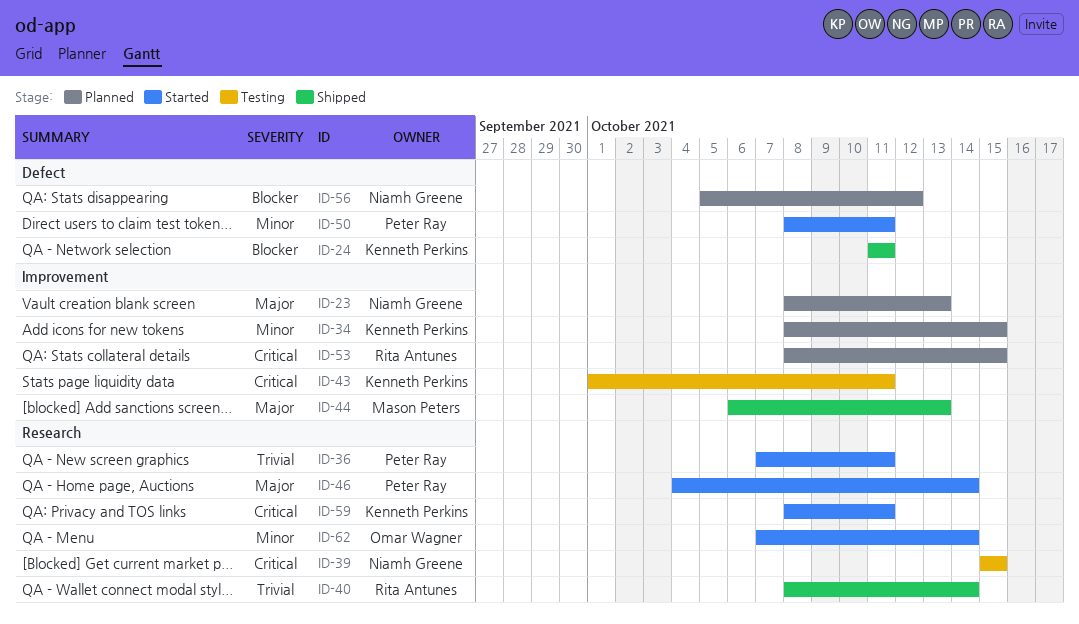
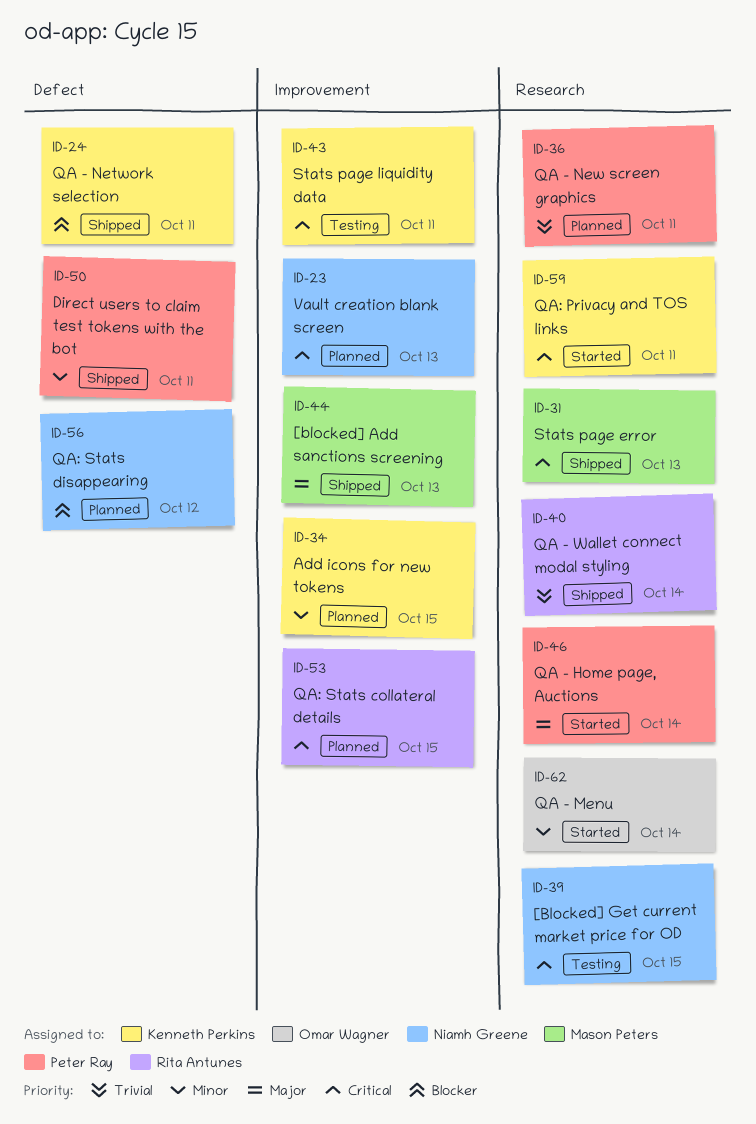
ID-23, priority: Major -> Critical
ID-31: none -> present
ID-36, status: Started -> Planned
ID-50, status: Started -> Shipped

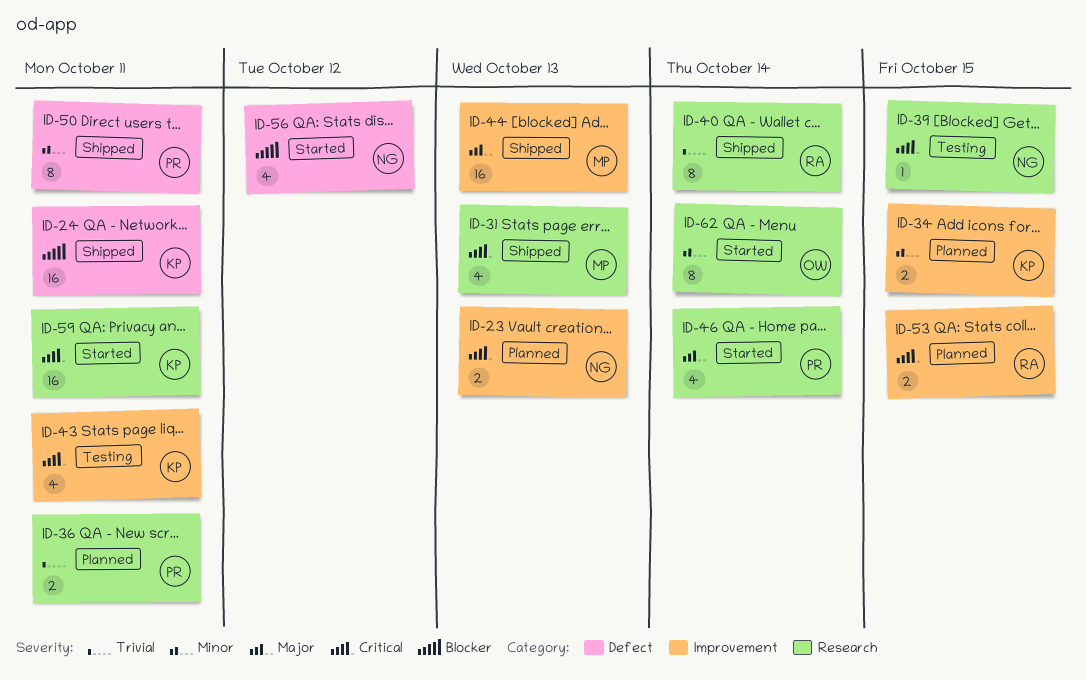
ID-56, status: Planned -> Started

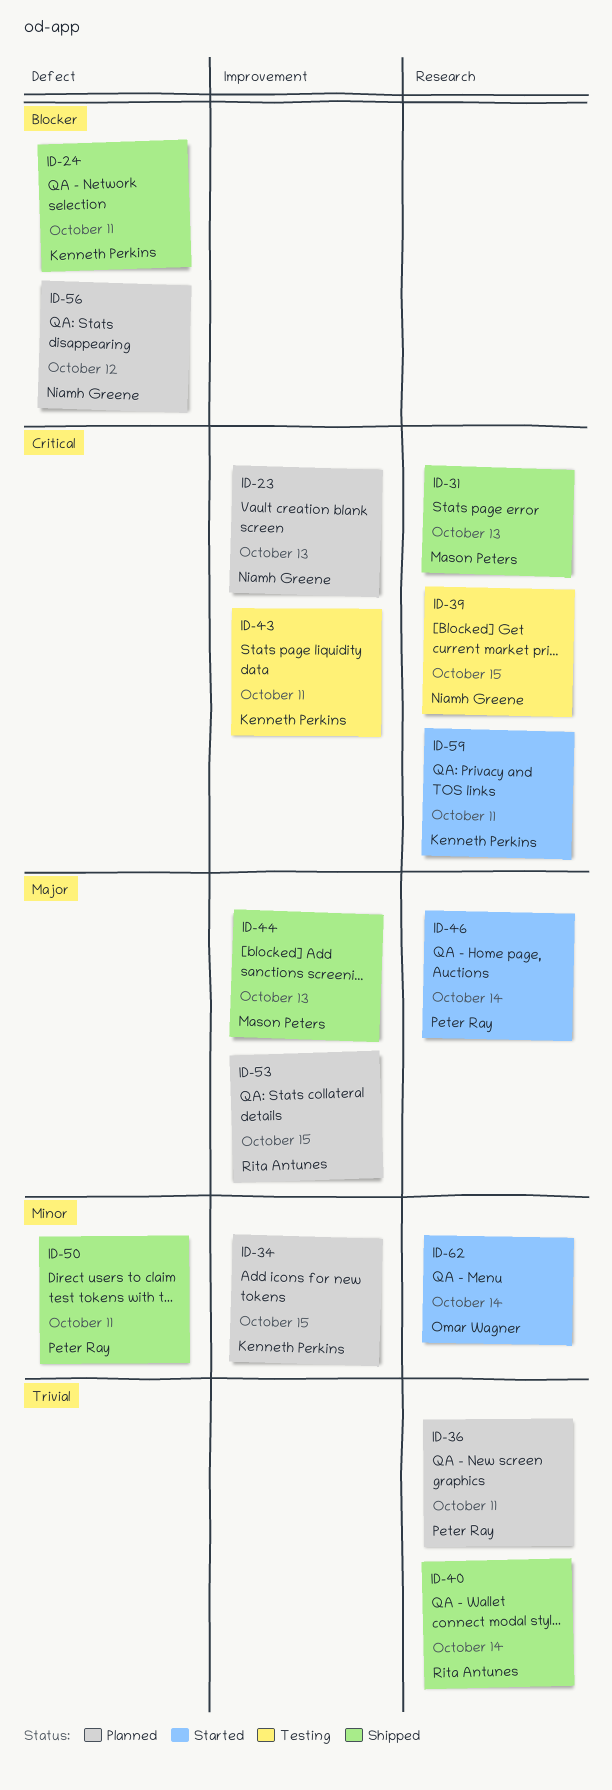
ID-53, priority: Critical -> Major
ID-56, status: Started -> Planned

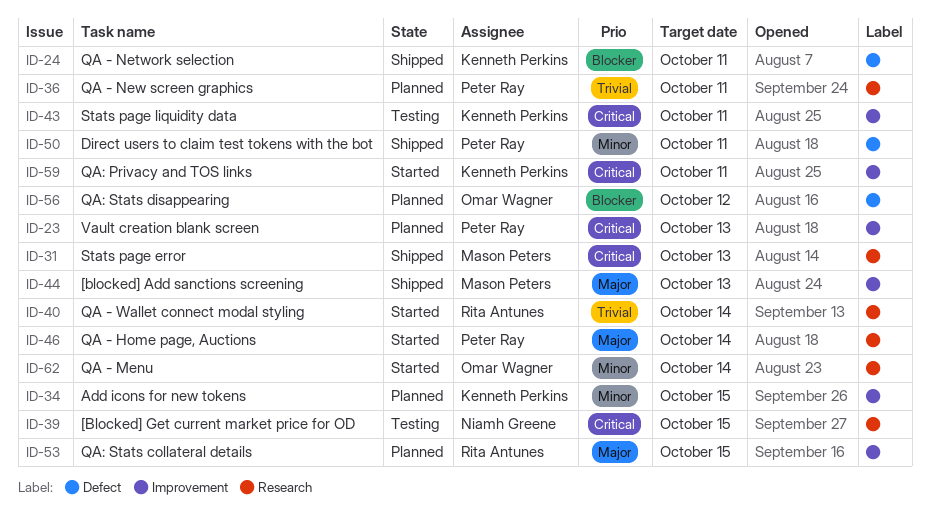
ID-23, owner: Niamh Greene -> Peter Ray
ID-40, status: Shipped -> Started
ID-56, owner: Niamh Greene -> Omar Wagner
ID-59, label: Research -> Improvement

